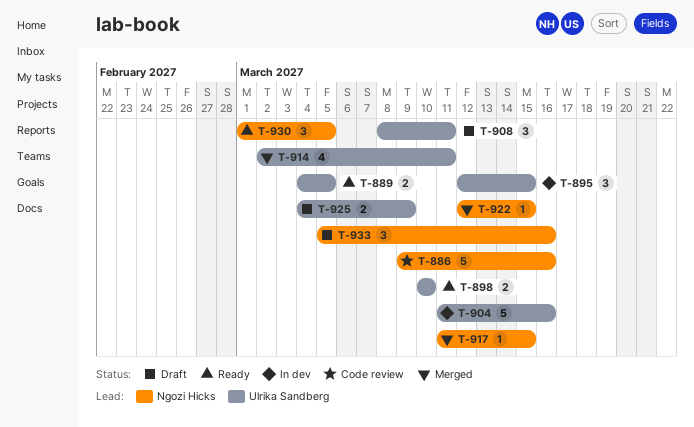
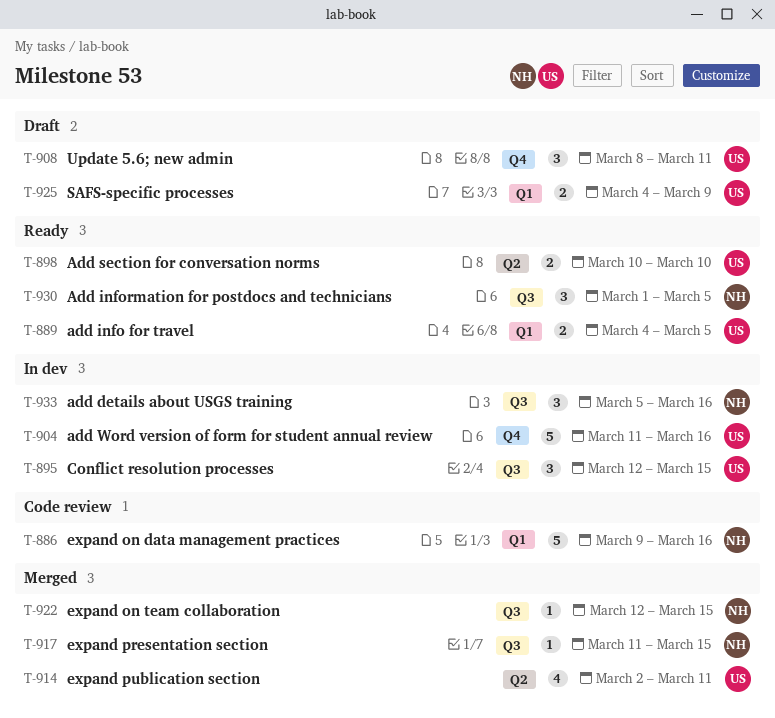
T-933, status: Draft -> In dev

